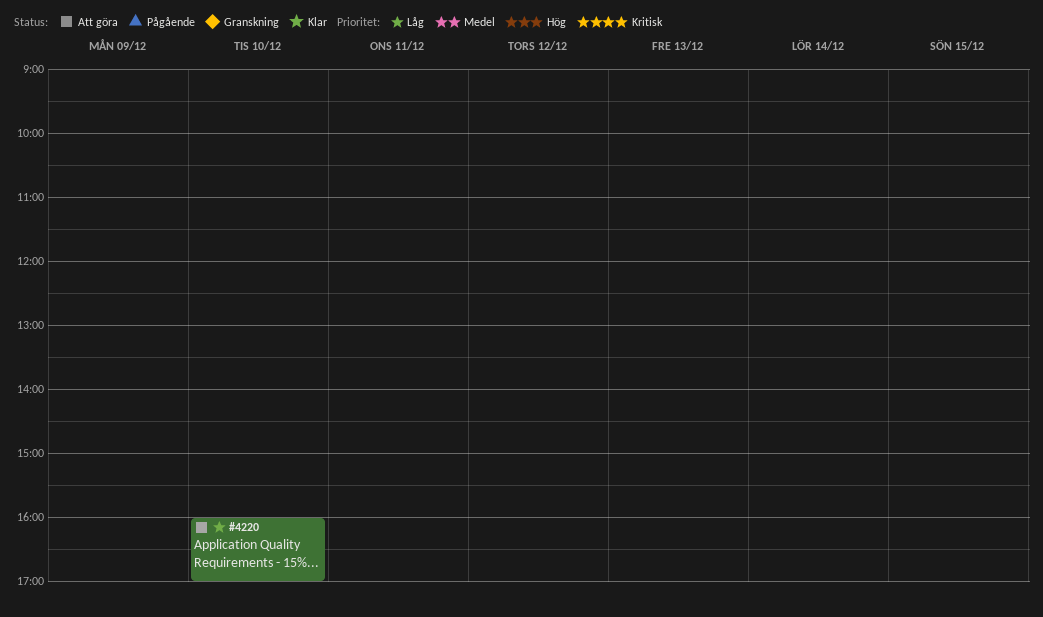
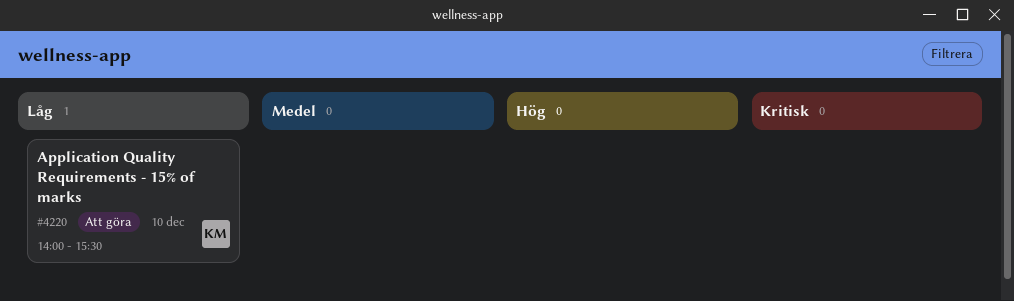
#4220, begins: 16:00 -> 14:00
#4220, ends: 17:00 -> 15:30

